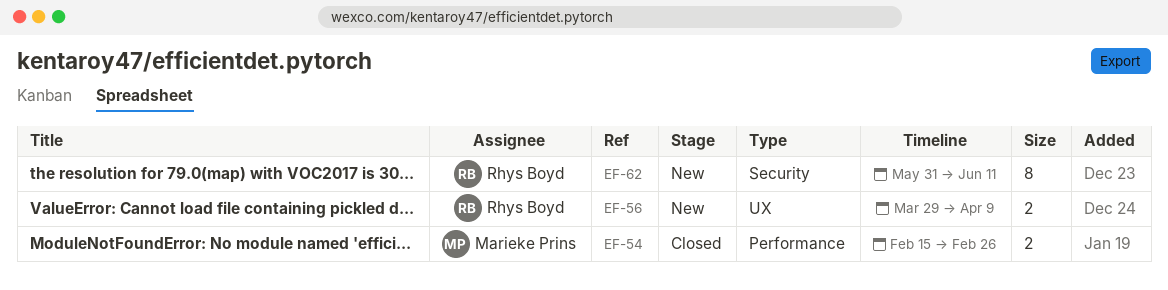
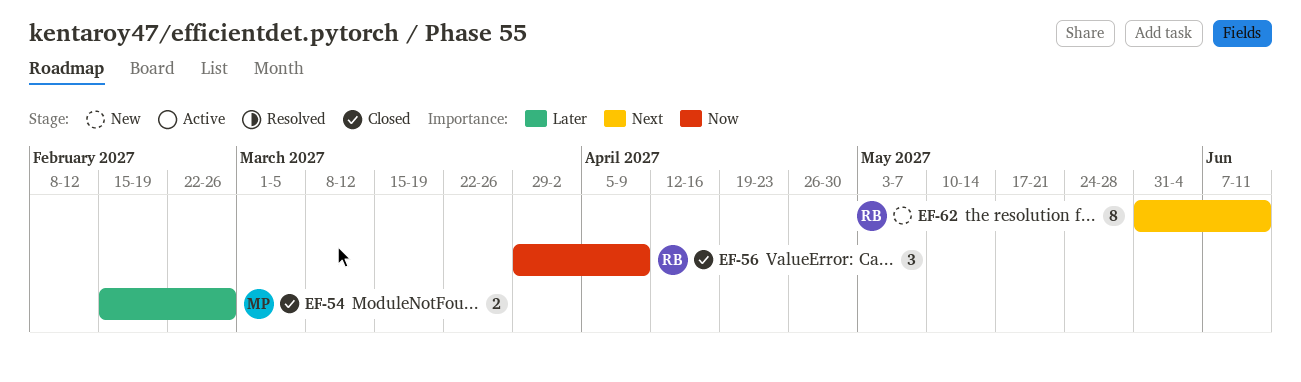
EF-56, status: New -> Closed
EF-56, estimate: 2 -> 3

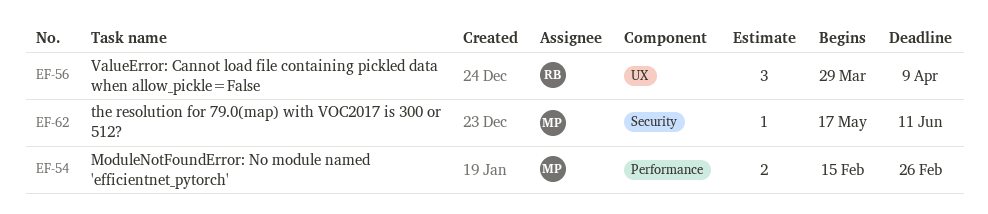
EF-62, owner: RB -> MP
EF-62, estimate: 8 -> 1
EF-62, start: May 31 -> May 17

